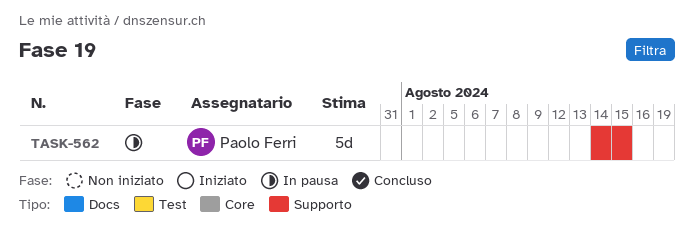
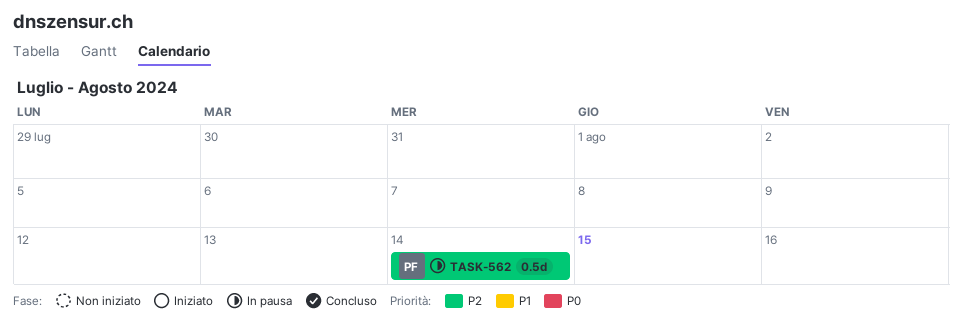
TASK-562, estimate: 5d -> 0.5d
TASK-562, due: Aug 15 -> Aug 14

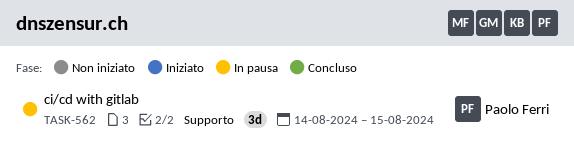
TASK-562, estimate: 0.5d -> 3d
TASK-562, due: Aug 14 -> Aug 15

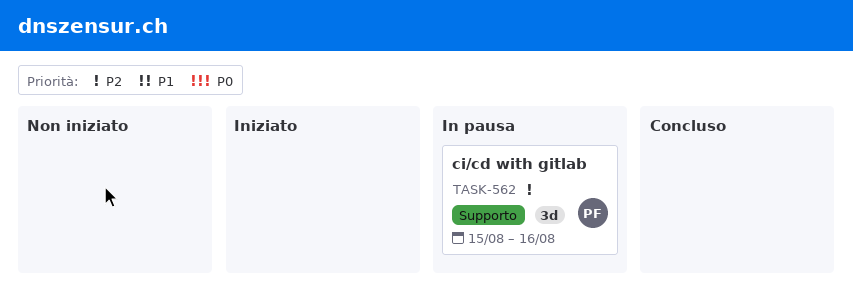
TASK-562, start: Aug 14 -> Aug 15
TASK-562, due: Aug 15 -> Aug 16

